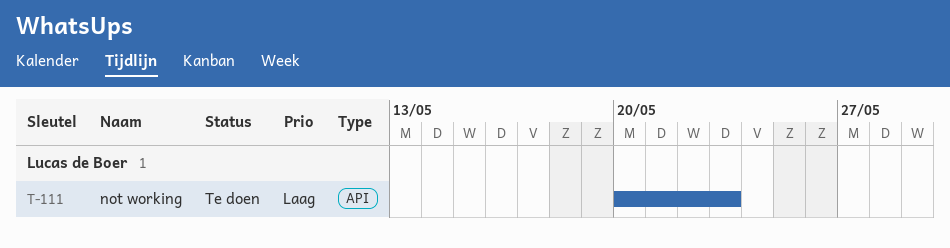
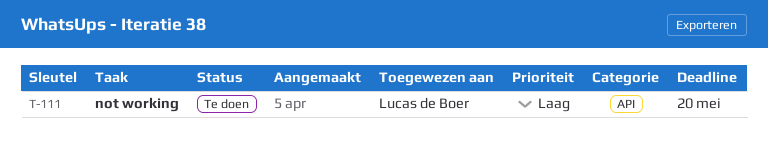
T-111, due: May 23 -> May 20

